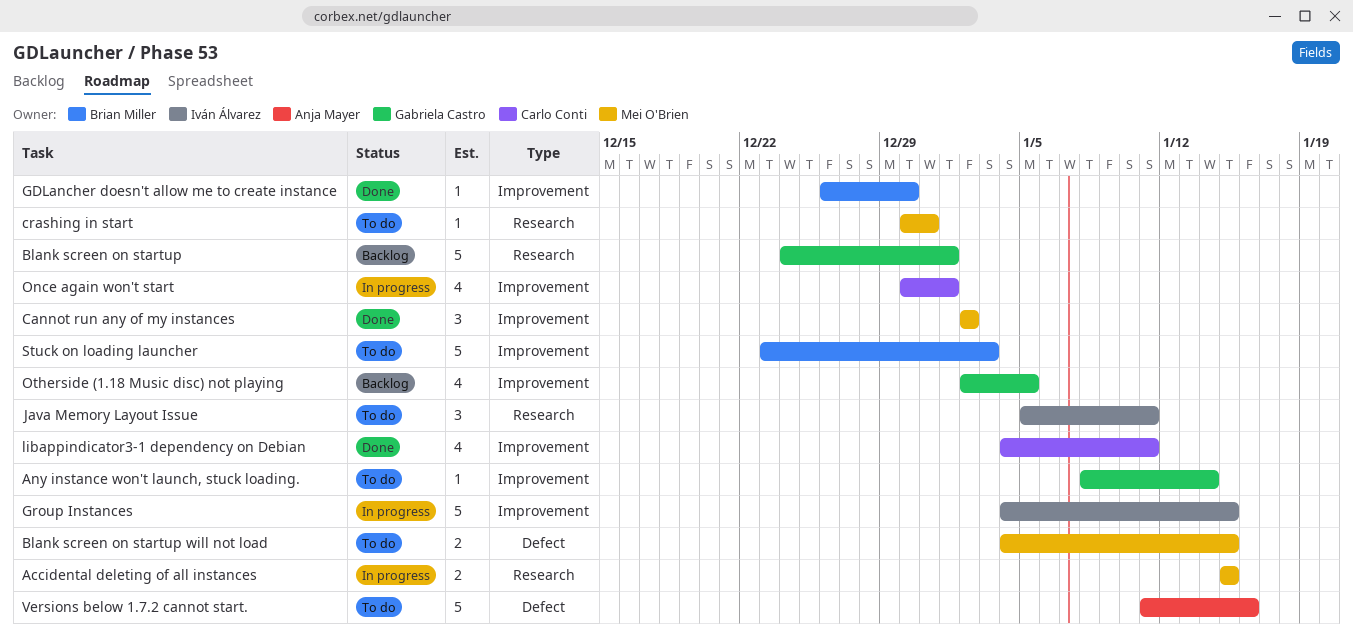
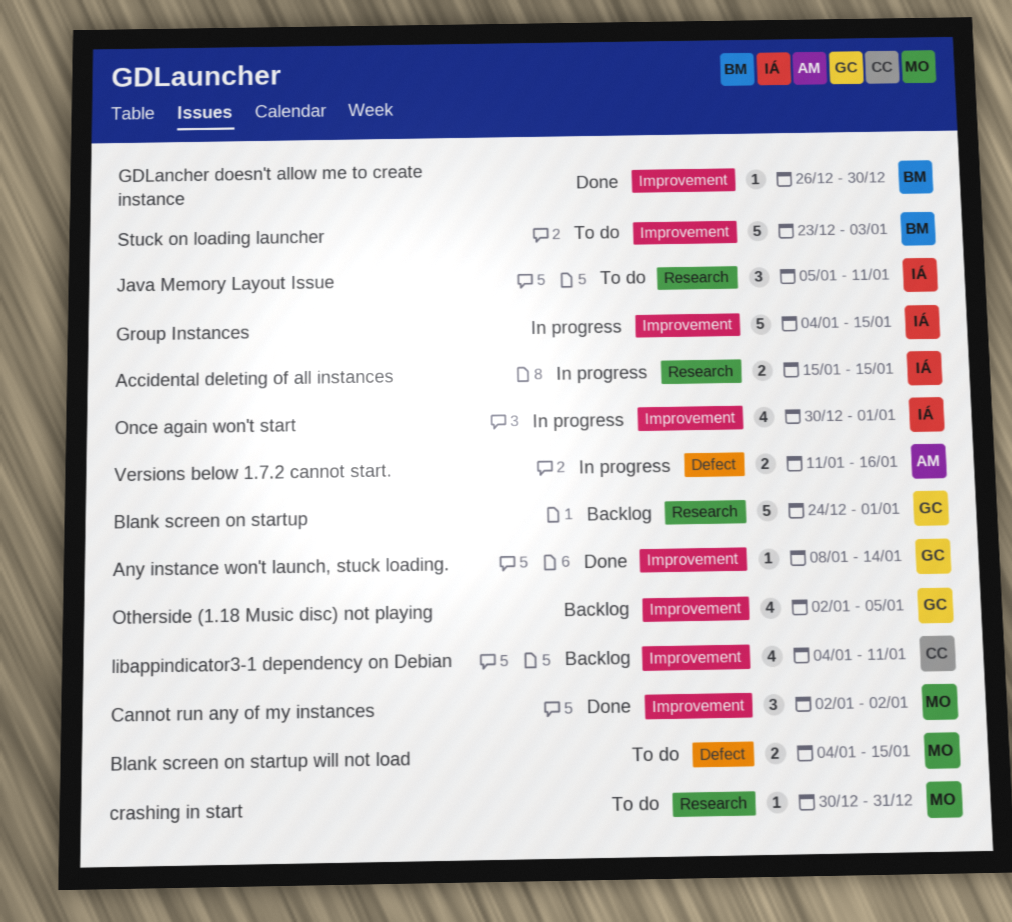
Accidental deleting of all instances, owner: Mei O'Brien -> Iván Álvarez
Any instance won't launch, stuck loading., status: To do -> Done
libappindicator3-1 dependency on Debian, status: Done -> Backlog
Once again won't start, owner: Carlo Conti -> Iván Álvarez
Versions below 1.7.2 cannot start., status: To do -> In progress
Versions below 1.7.2 cannot start., estimate: 5 -> 2

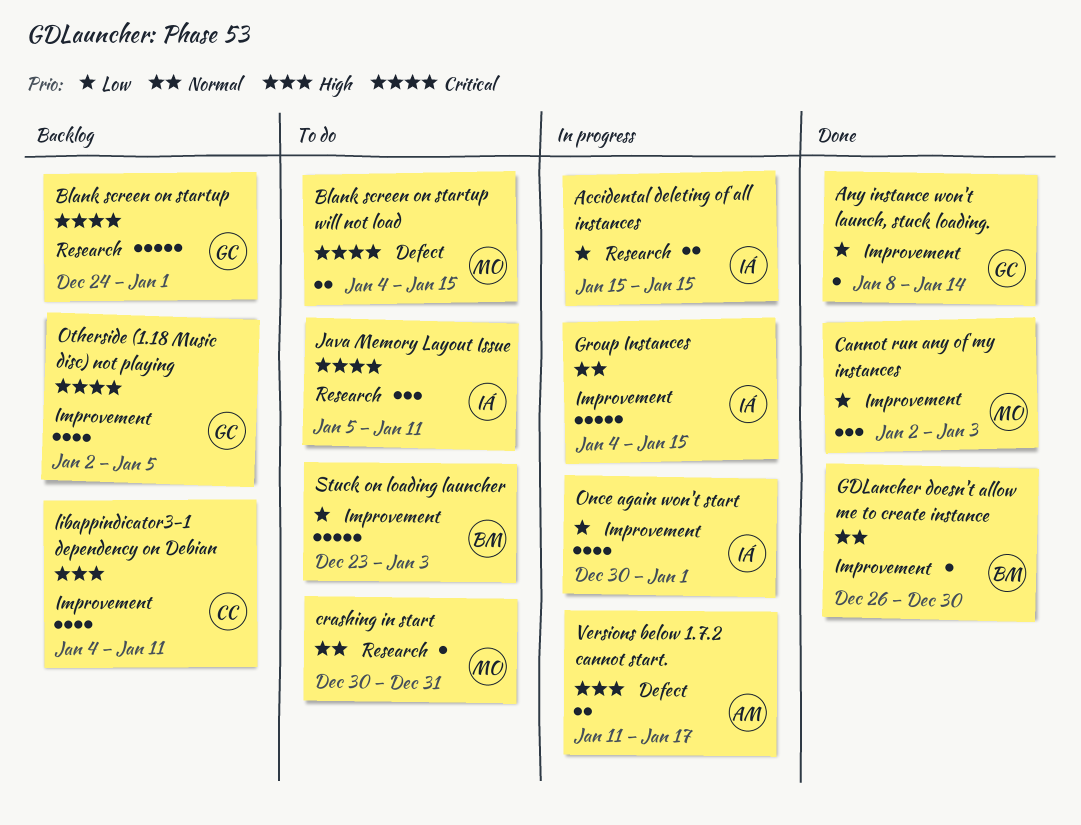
Cannot run any of my instances, due: Jan 2 -> Jan 3
Versions below 1.7.2 cannot start., due: Jan 16 -> Jan 17

